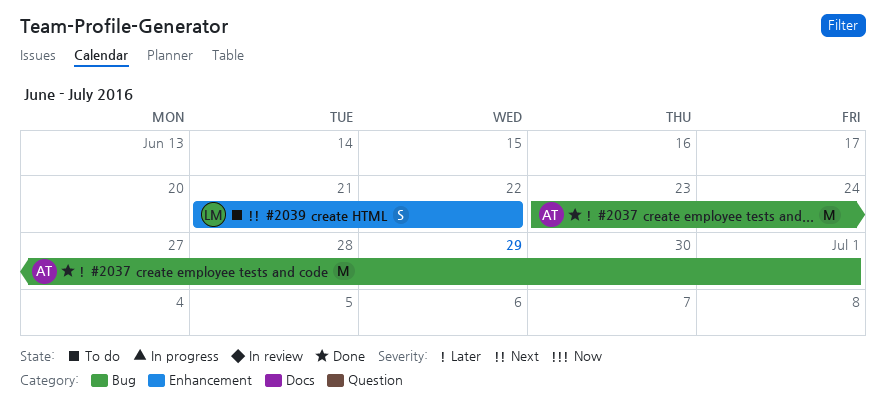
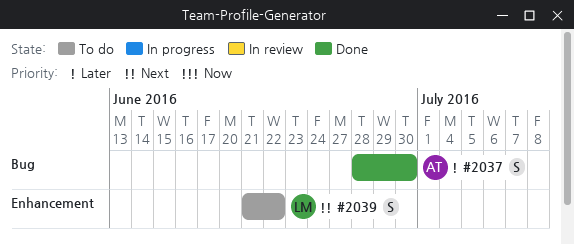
#2037, estimate: M -> S
#2037, start: Jun 23 -> Jun 28
#2037, due: Jul 1 -> Jun 30

